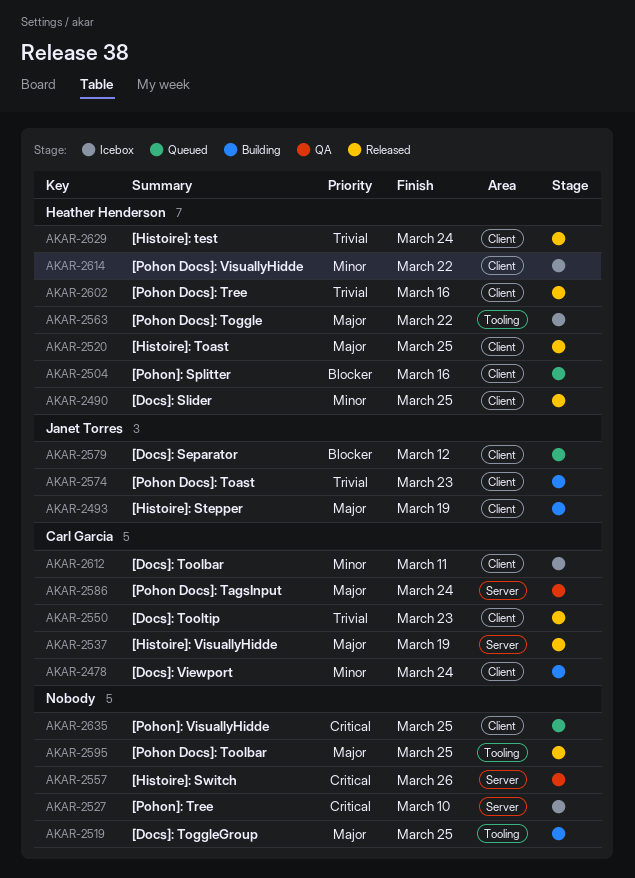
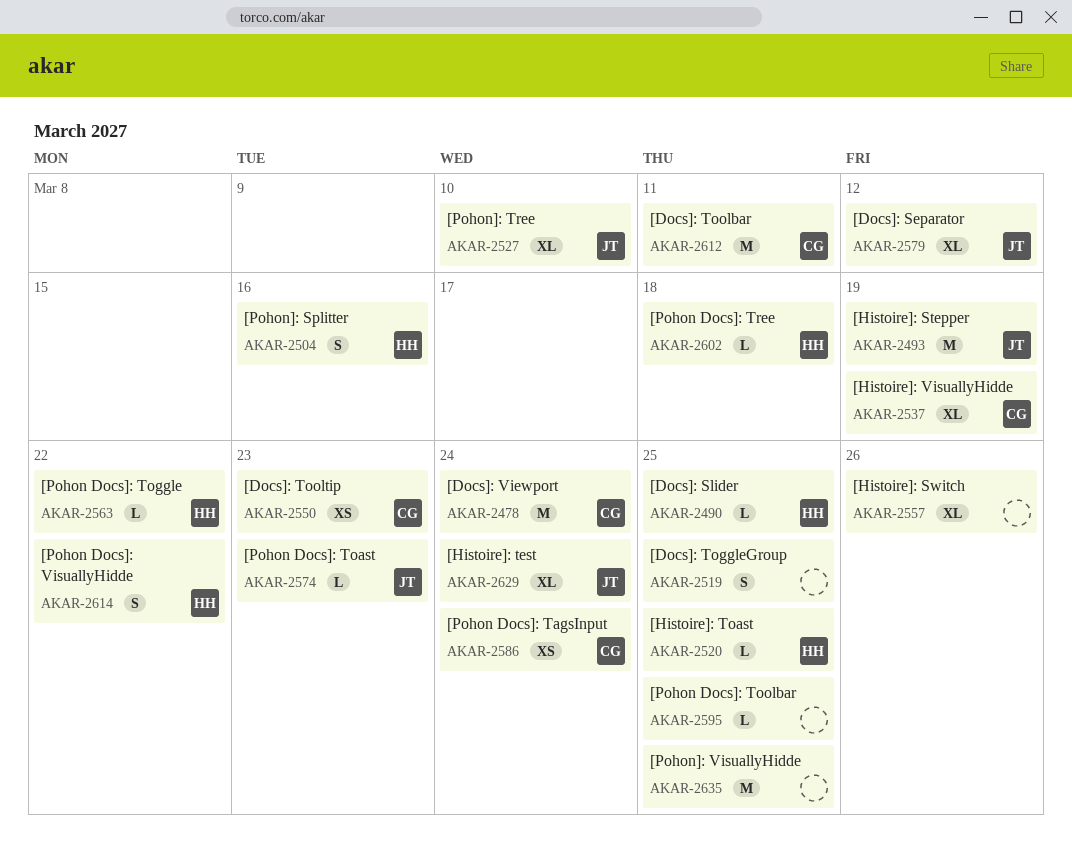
AKAR-2527, owner: none -> Janet Torres
AKAR-2602, due: Mar 16 -> Mar 18
AKAR-2629, owner: Heather Henderson -> Janet Torres

